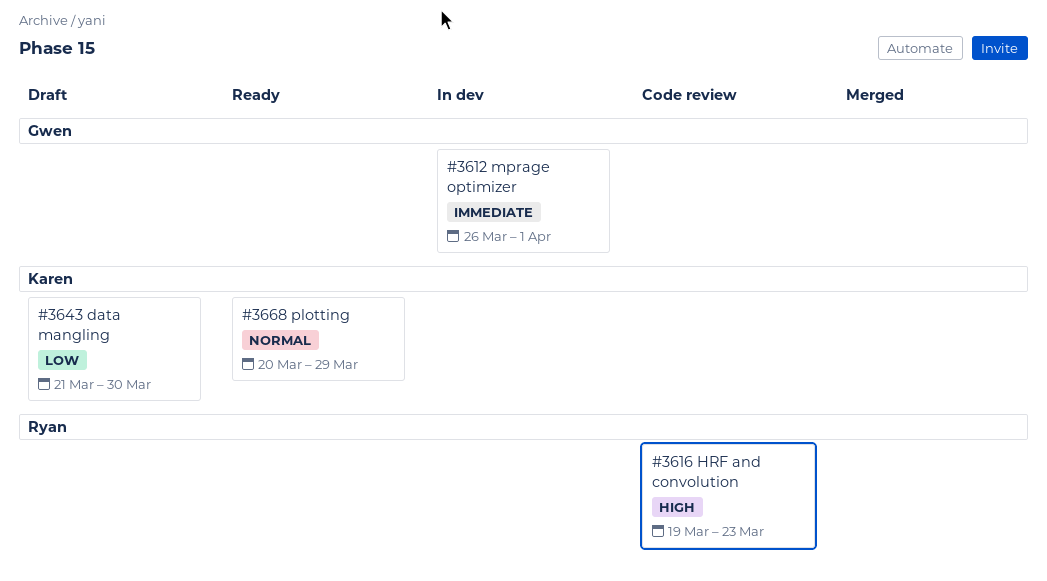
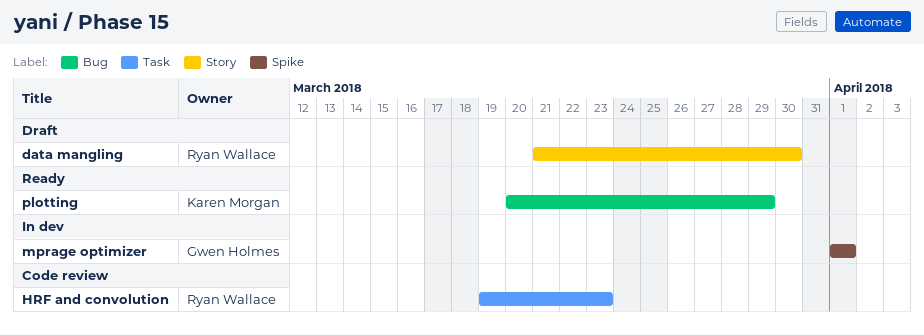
data mangling, owner: Karen Morgan -> Ryan Wallace
mprage optimizer, start: Mar 26 -> Apr 1

